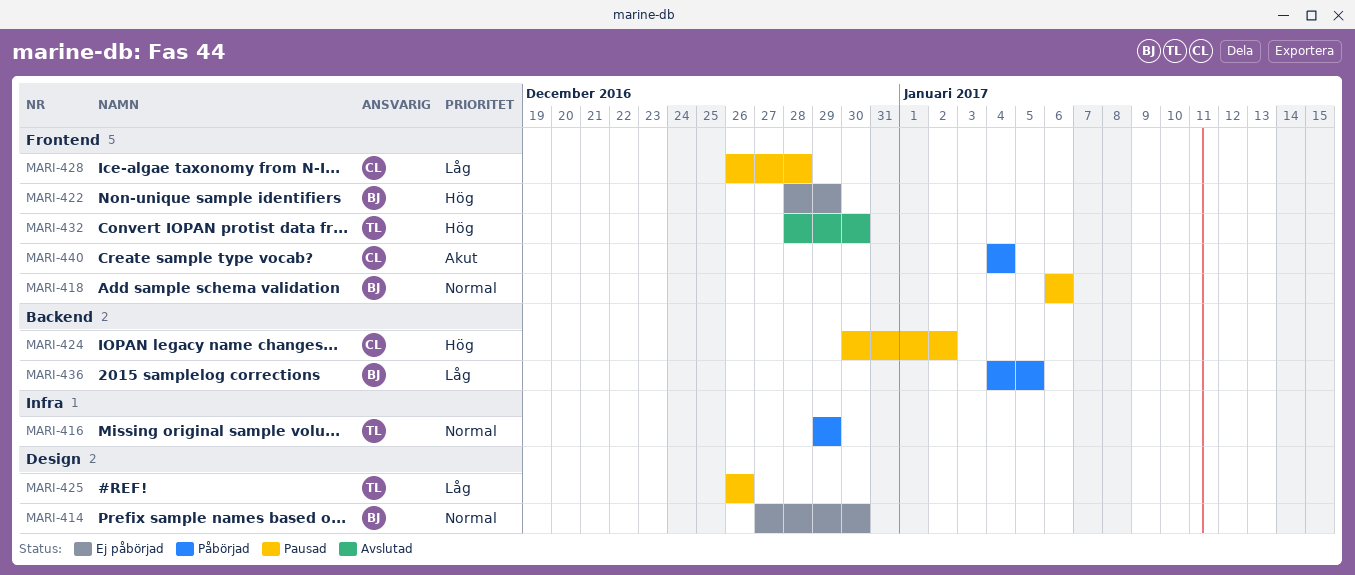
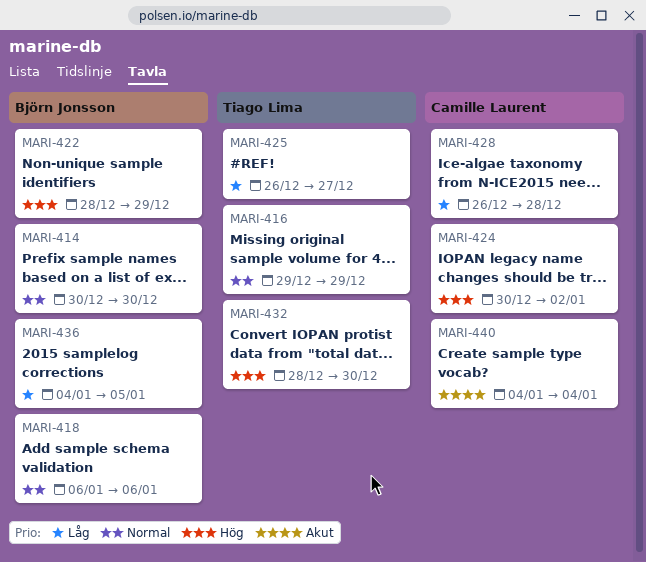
MARI-414, start: Dec 27 -> Dec 30
MARI-425, due: Dec 26 -> Dec 27

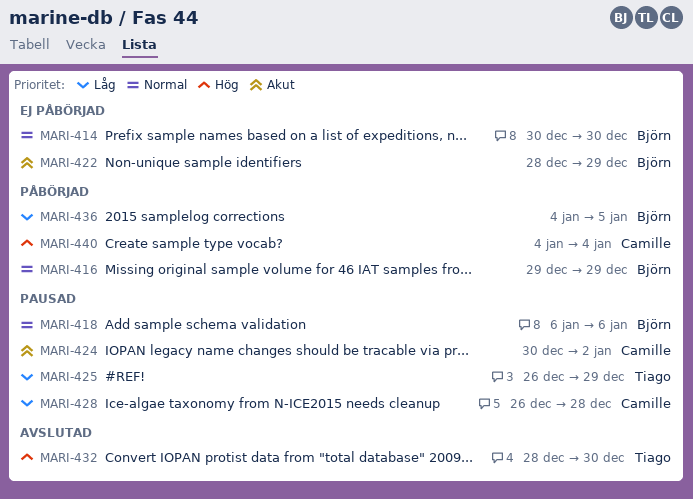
MARI-416, owner: Tiago Lima -> Björn Jonsson
MARI-422, priority: Hög -> Akut
MARI-424, priority: Hög -> Akut
MARI-425, due: Dec 27 -> Dec 29
MARI-440, priority: Akut -> Hög

